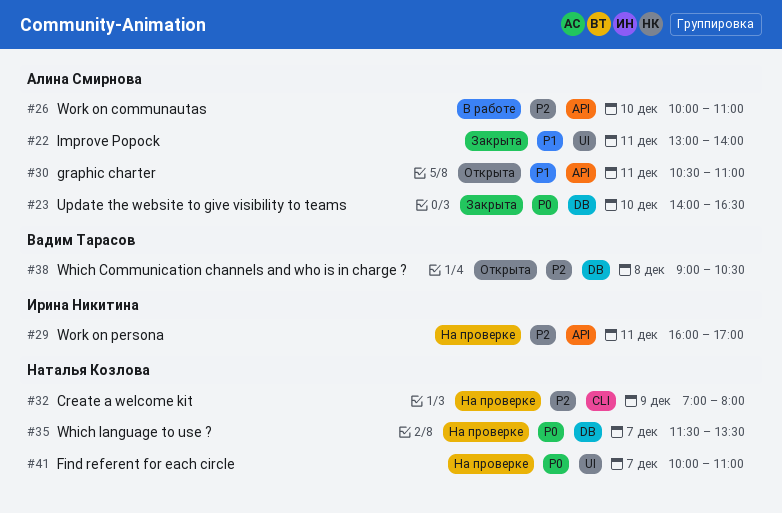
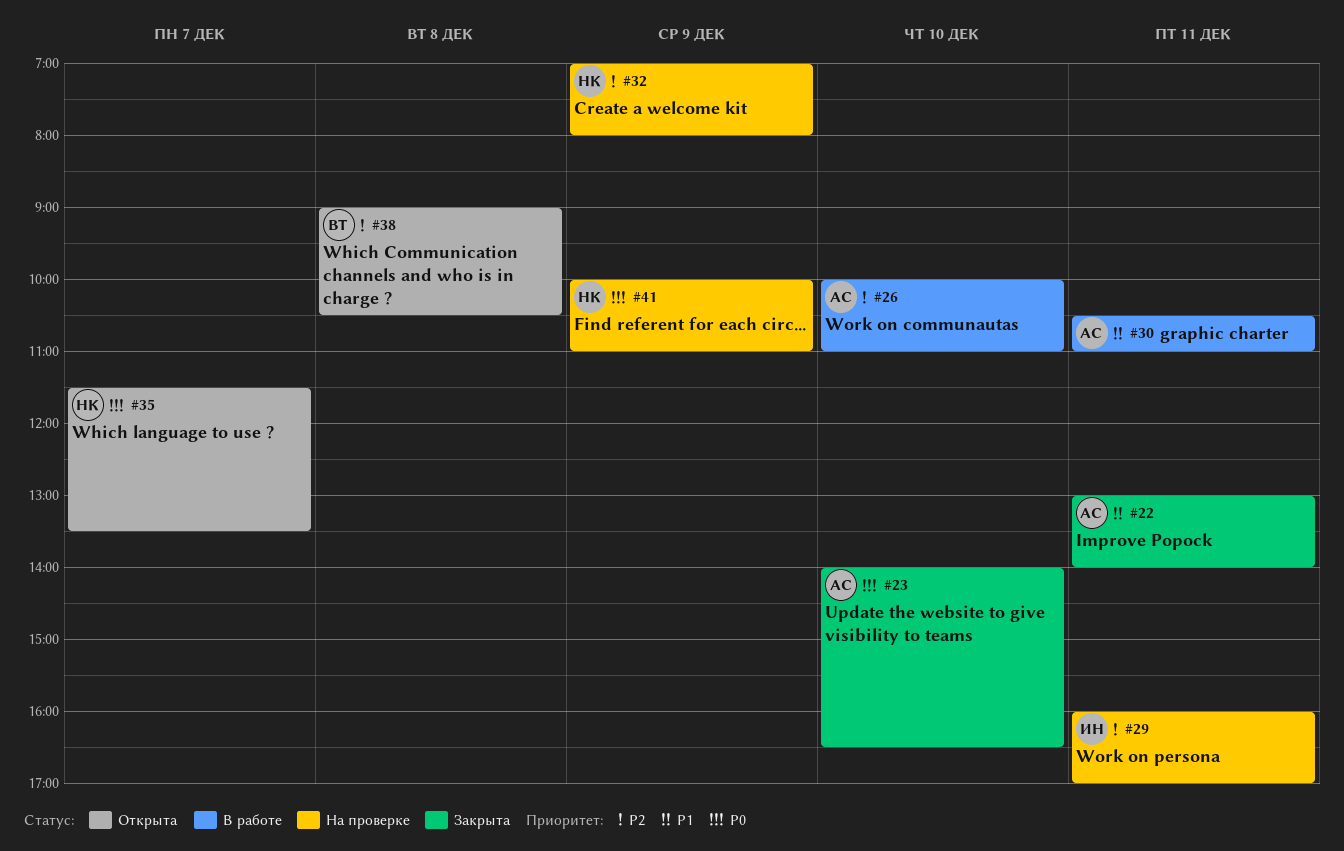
#30, status: Открыта -> В работе
#35, status: На проверке -> Открыта
#41, day: Dec 7 -> Dec 9

